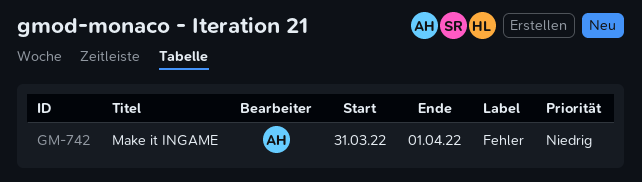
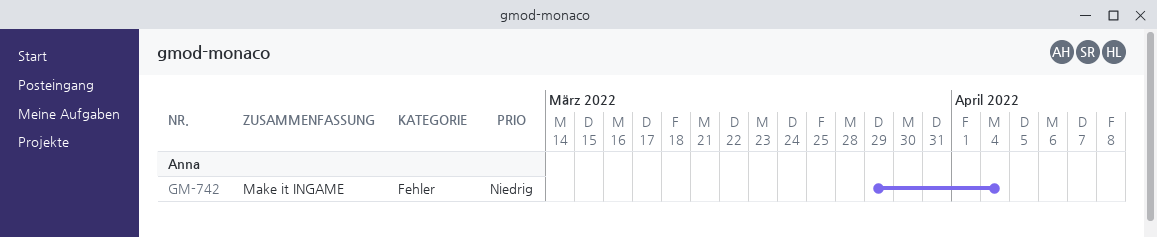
GM-742, start: Mar 31 -> Mar 29
GM-742, due: Apr 1 -> Apr 4

